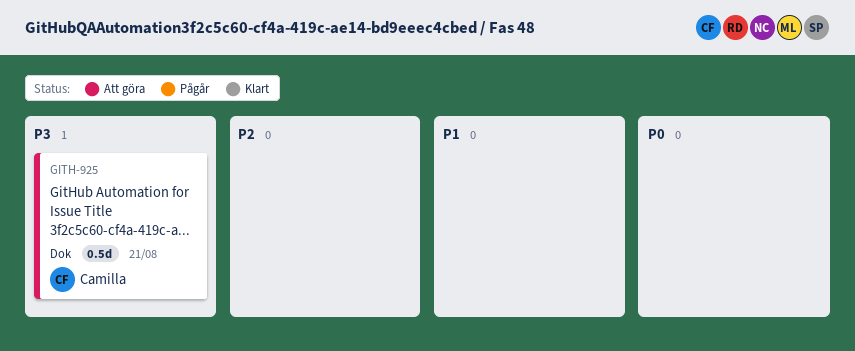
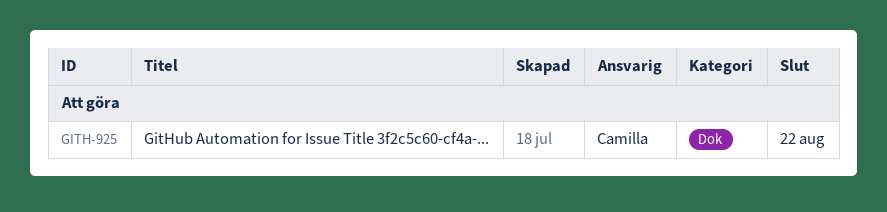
GITH-925, due: Aug 21 -> Aug 22

